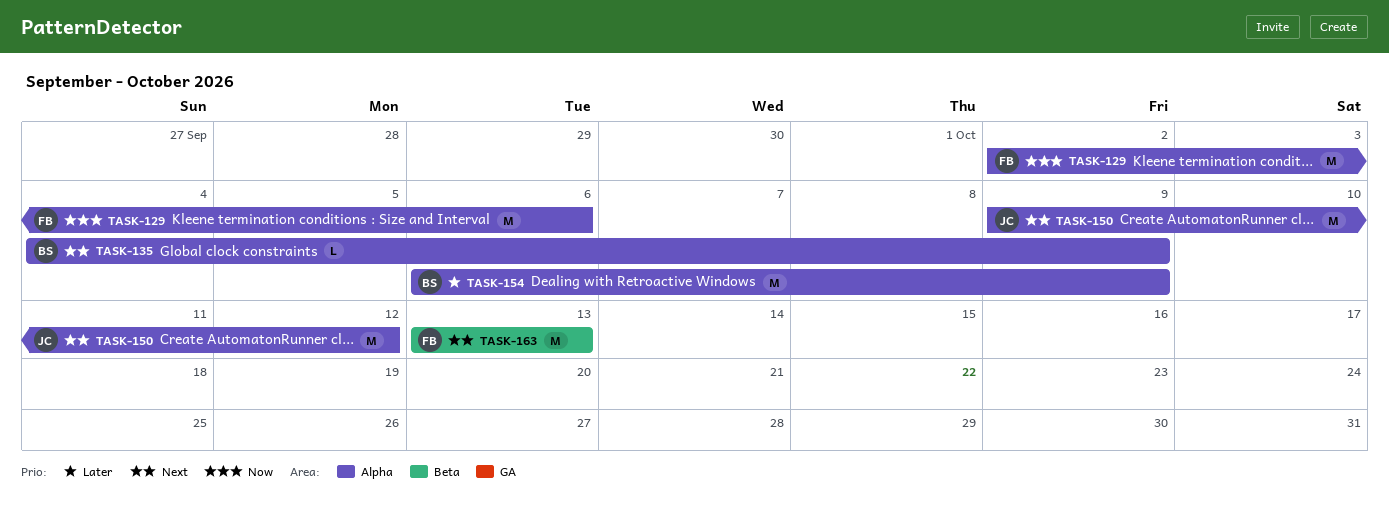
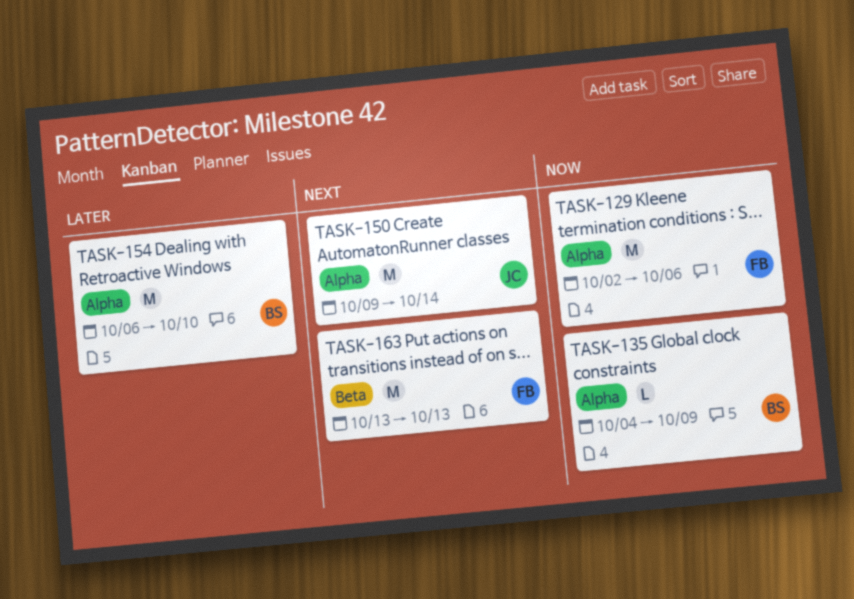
TASK-135, priority: Next -> Now
TASK-150, due: Oct 12 -> Oct 14
TASK-154, due: Oct 9 -> Oct 10

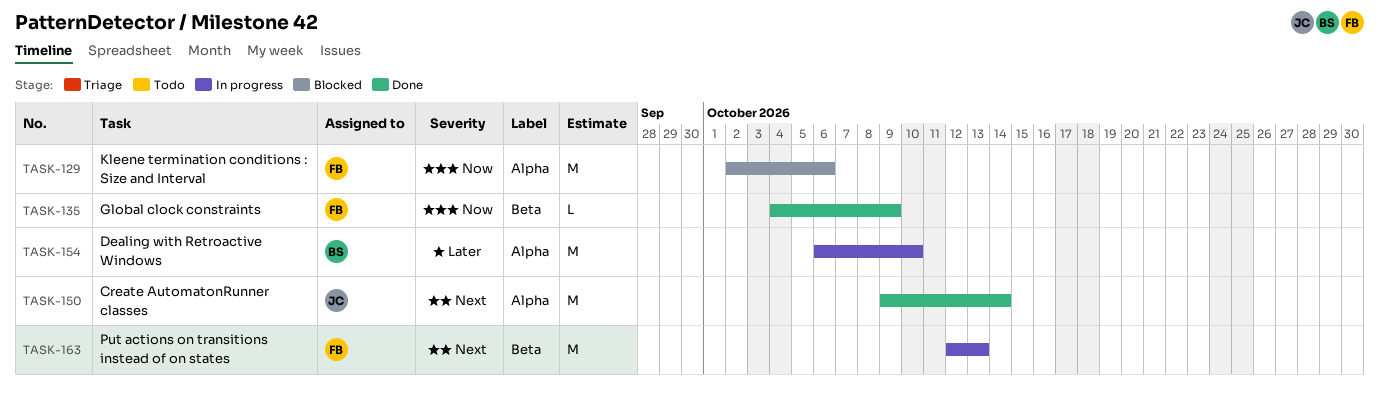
TASK-135, owner: BS -> FB
TASK-135, label: Alpha -> Beta
TASK-163, start: Oct 13 -> Oct 12

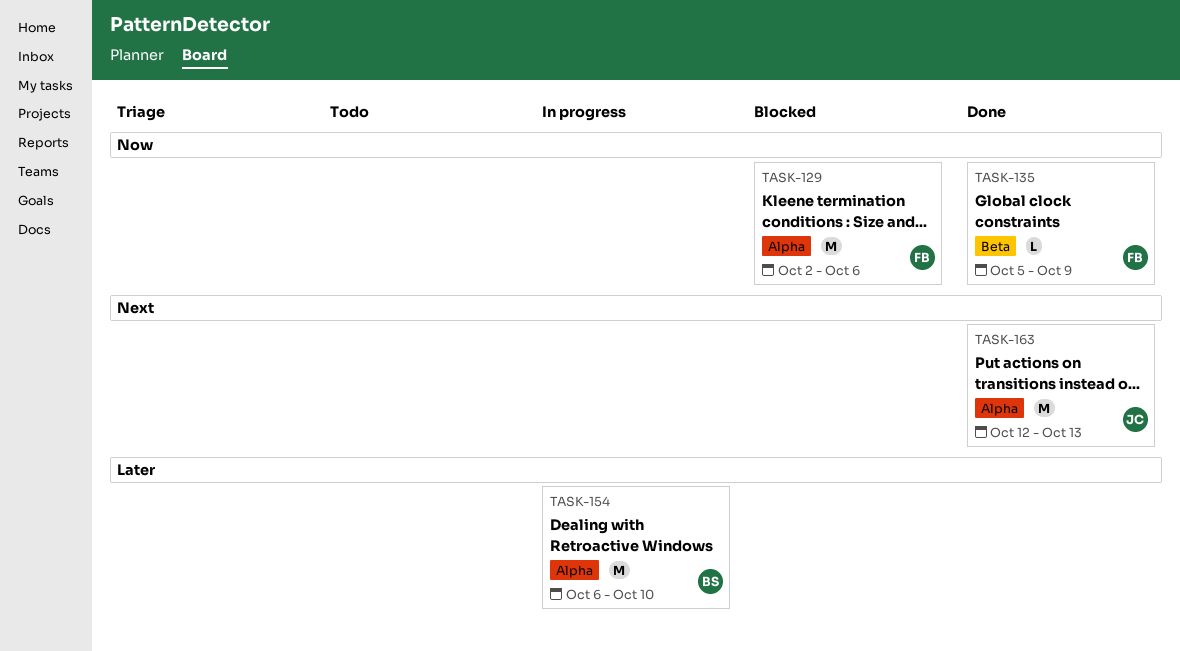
TASK-135, start: Oct 4 -> Oct 5
TASK-150: present -> none
TASK-163, status: In progress -> Done
TASK-163, owner: FB -> JC
TASK-163, label: Beta -> Alpha

